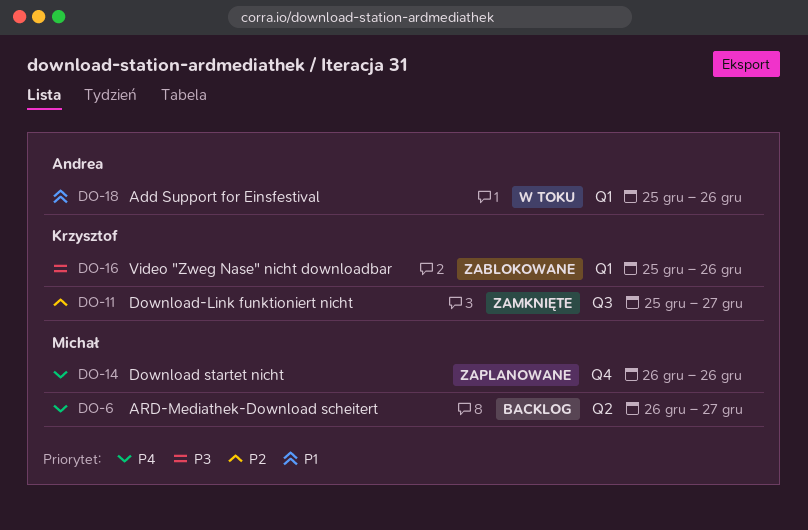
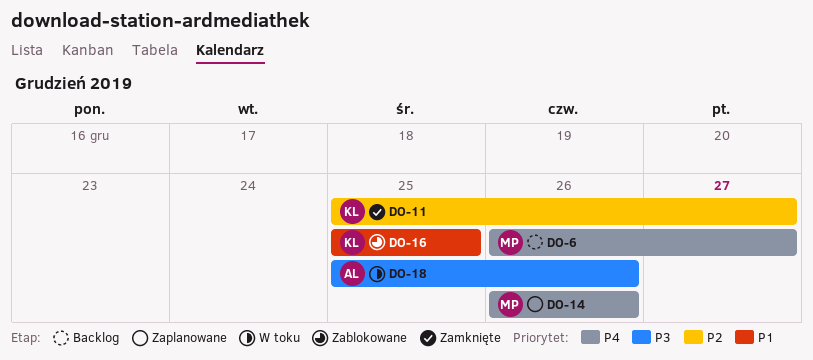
DO-16, priority: P3 -> P1
DO-16, due: Dec 26 -> Dec 25
DO-18, priority: P1 -> P3

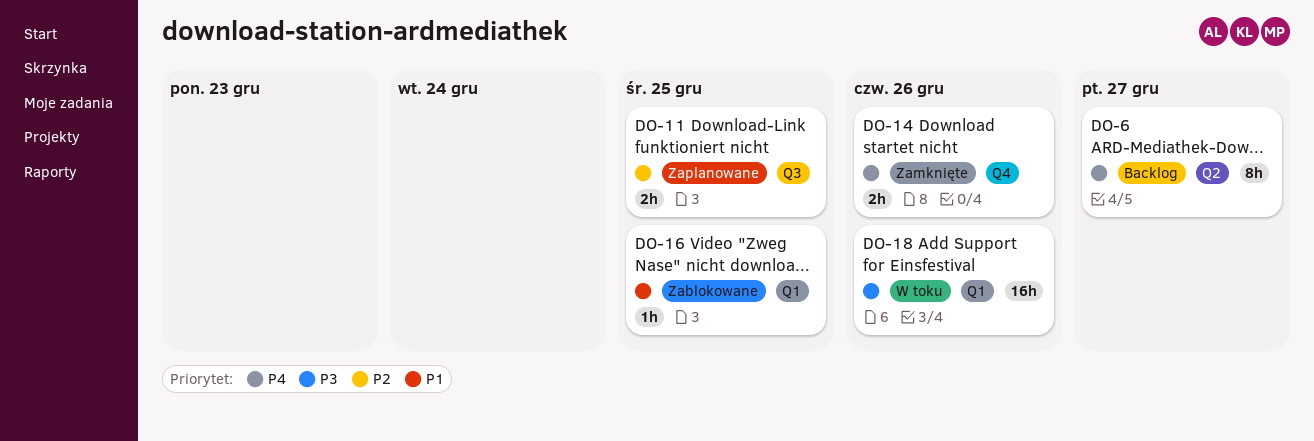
DO-11, status: Zamknięte -> Zaplanowane
DO-11, due: Dec 27 -> Dec 25
DO-14, status: Zaplanowane -> Zamknięte

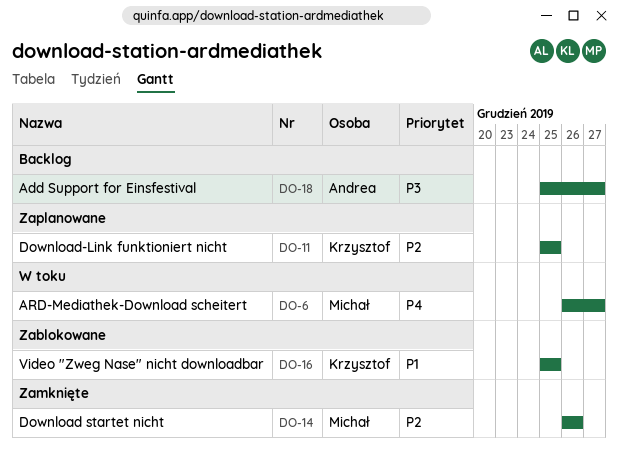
DO-6, status: Backlog -> W toku
DO-14, priority: P4 -> P2
DO-18, status: W toku -> Backlog
DO-18, due: Dec 26 -> Dec 27

